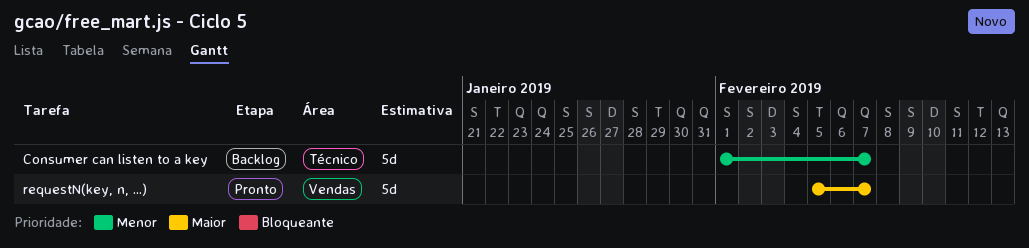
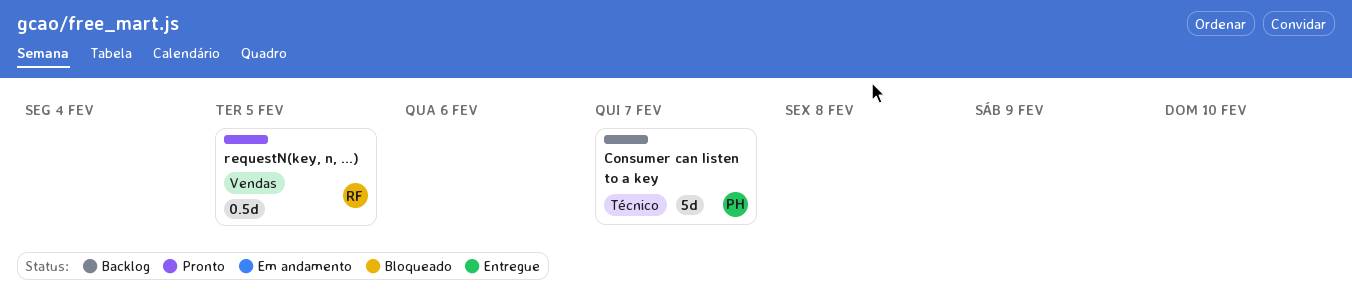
requestN(key, n, ...), estimate: 5d -> 0.5d
requestN(key, n, ...), due: Feb 7 -> Feb 5

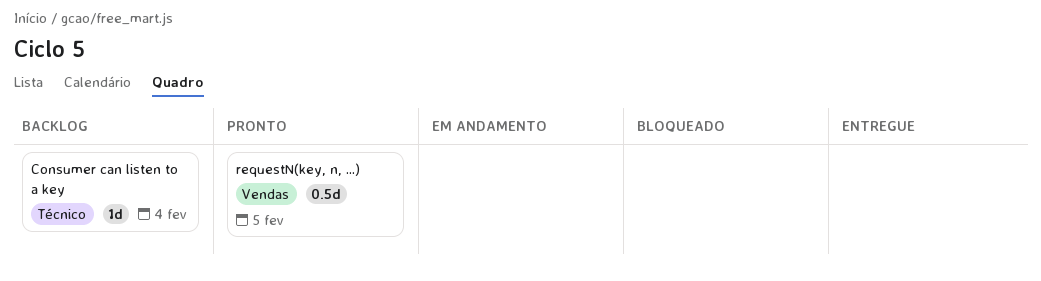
Consumer can listen to a key, estimate: 5d -> 1d
Consumer can listen to a key, due: Feb 7 -> Feb 4

